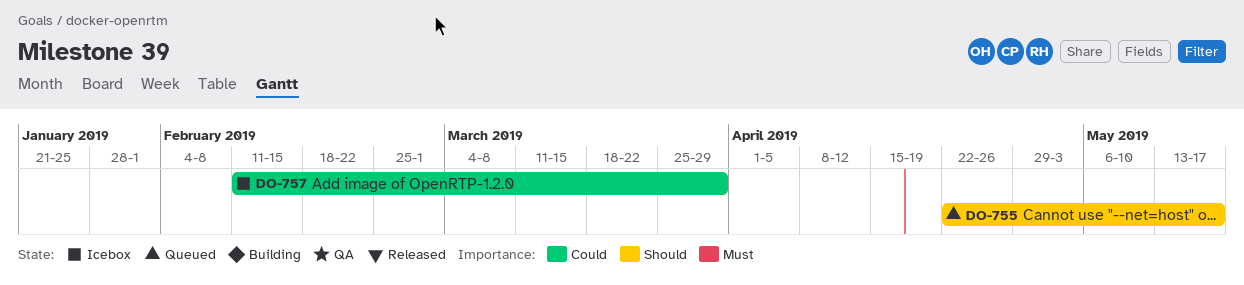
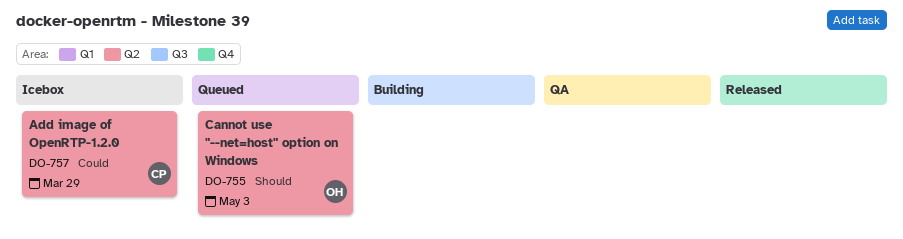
DO-755, due: May 17 -> May 3

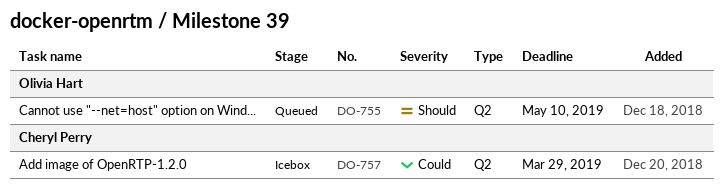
DO-755, due: May 3 -> May 10

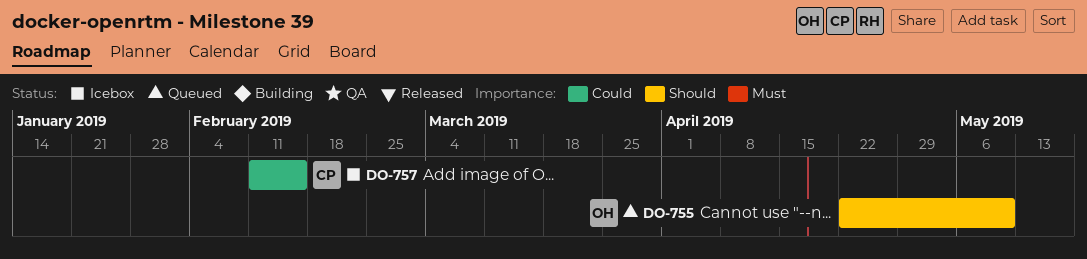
DO-757, due: Mar 29 -> Feb 15

